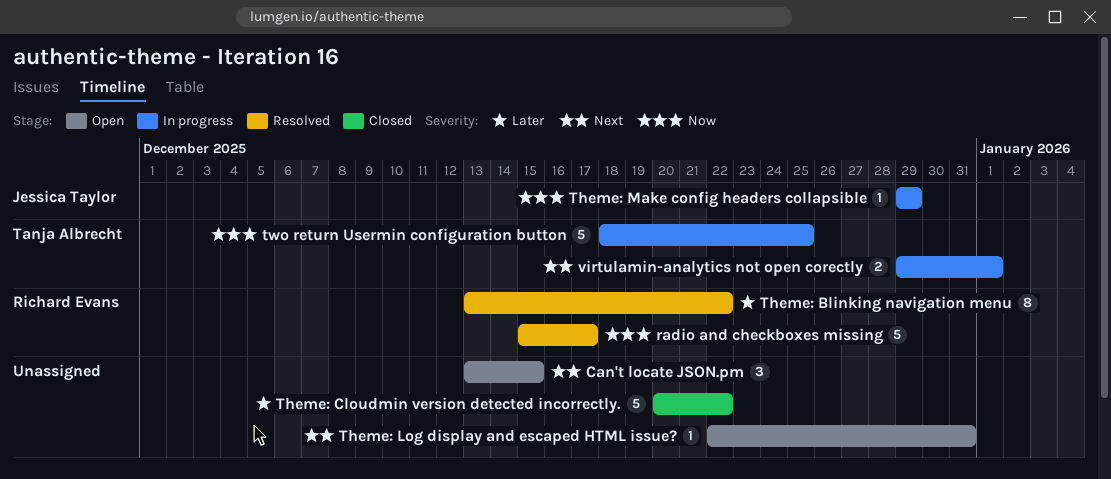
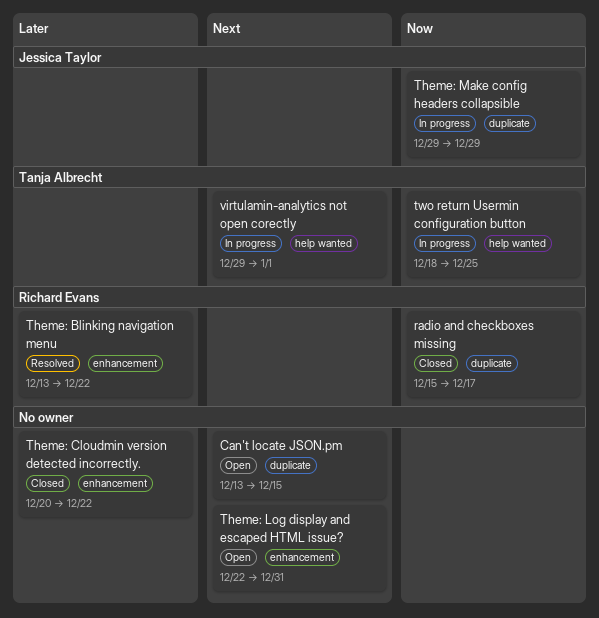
radio and checkboxes missing, status: Resolved -> Closed

